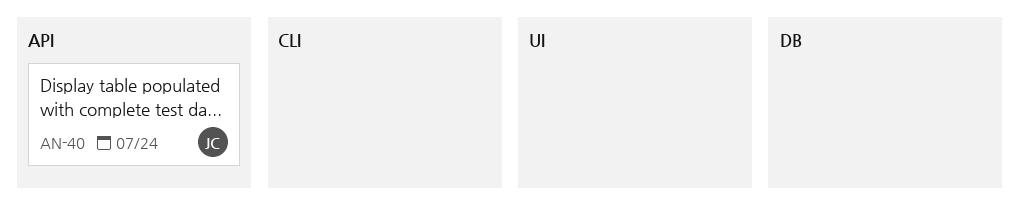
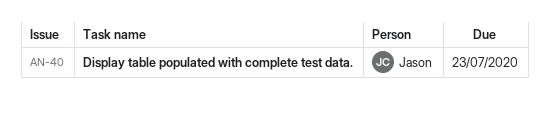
AN-40, due: Jul 24 -> Jul 23

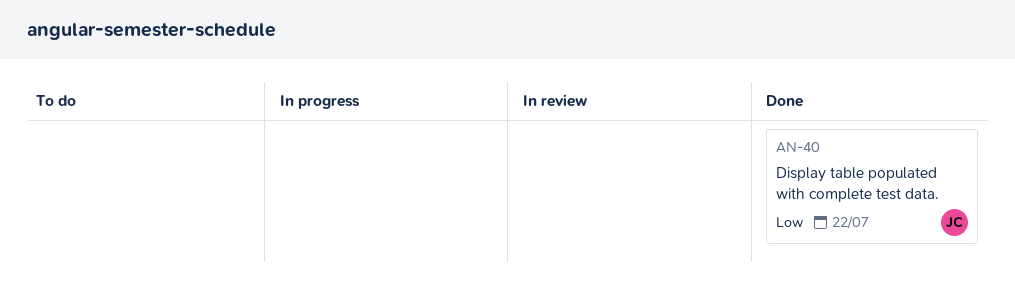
AN-40, due: Jul 23 -> Jul 22

